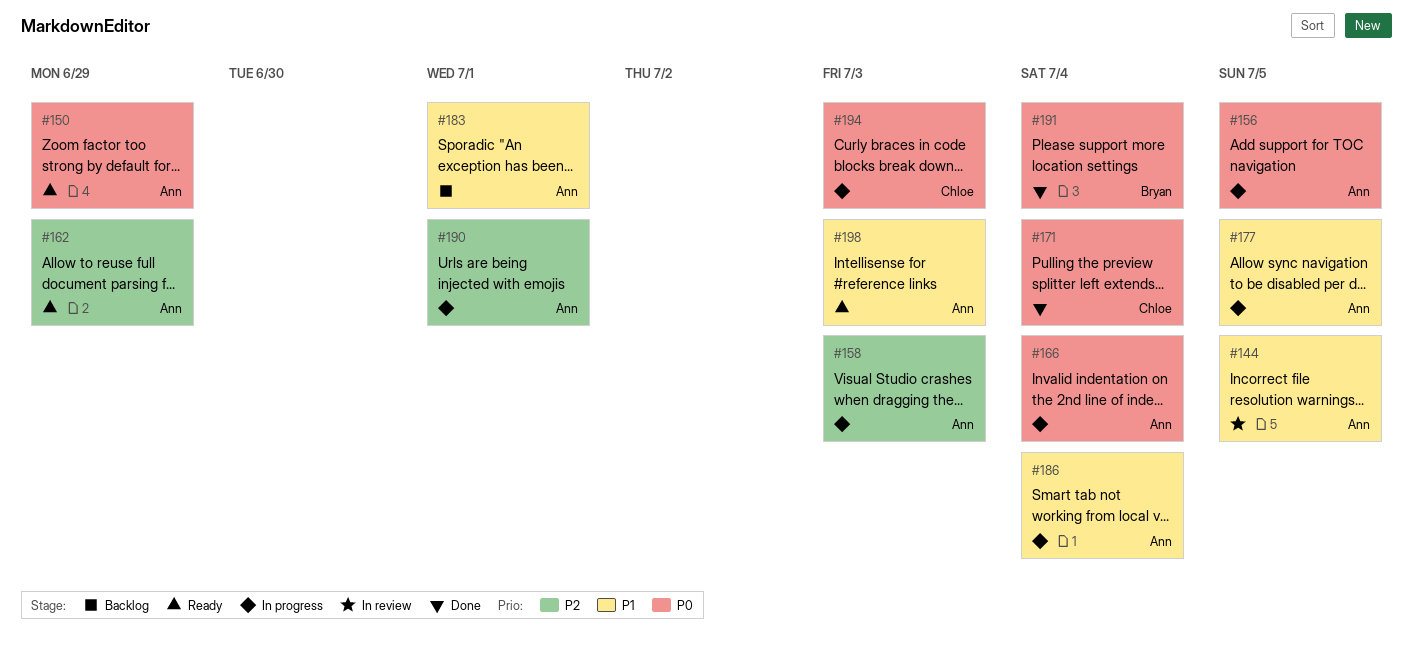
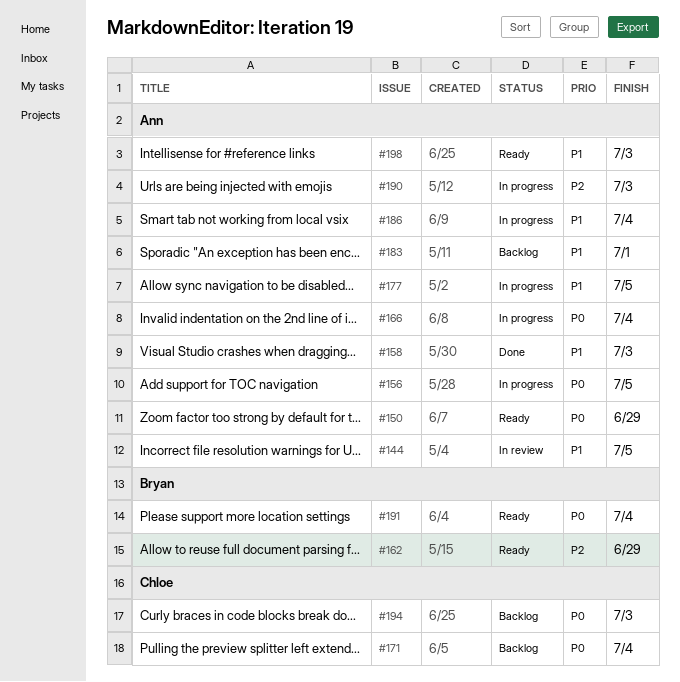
#158, status: In progress -> Done
#158, priority: P2 -> P1
#162, owner: Ann -> Bryan
#171, status: Done -> Backlog
#190, due: Jul 1 -> Jul 3
#191, status: Done -> Ready
#194, status: In progress -> Backlog

